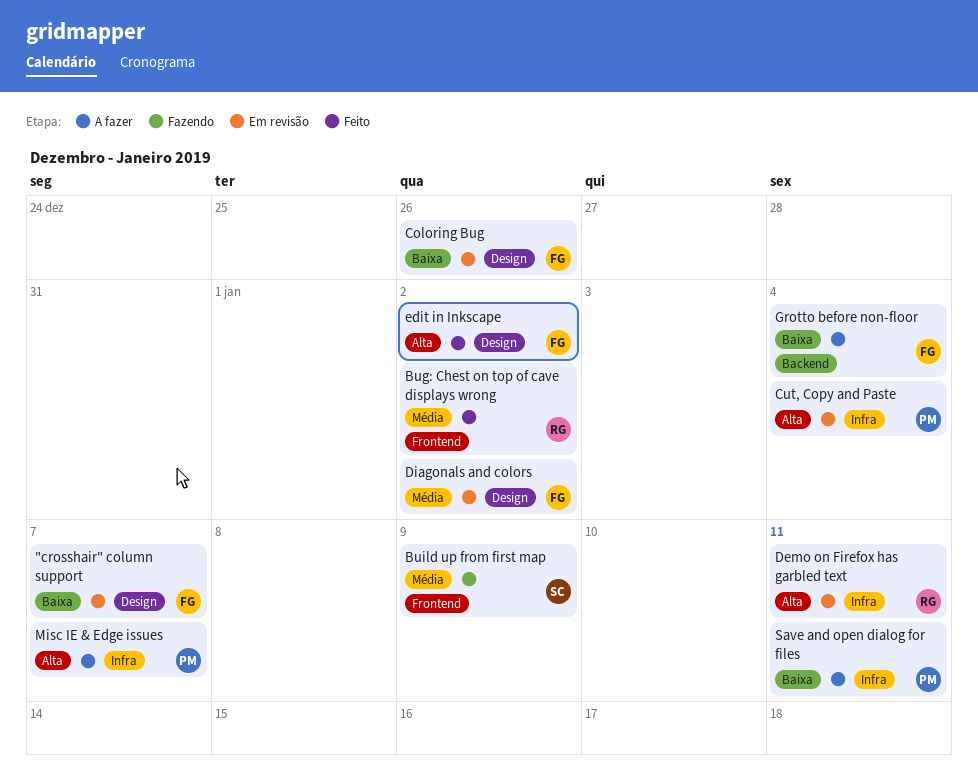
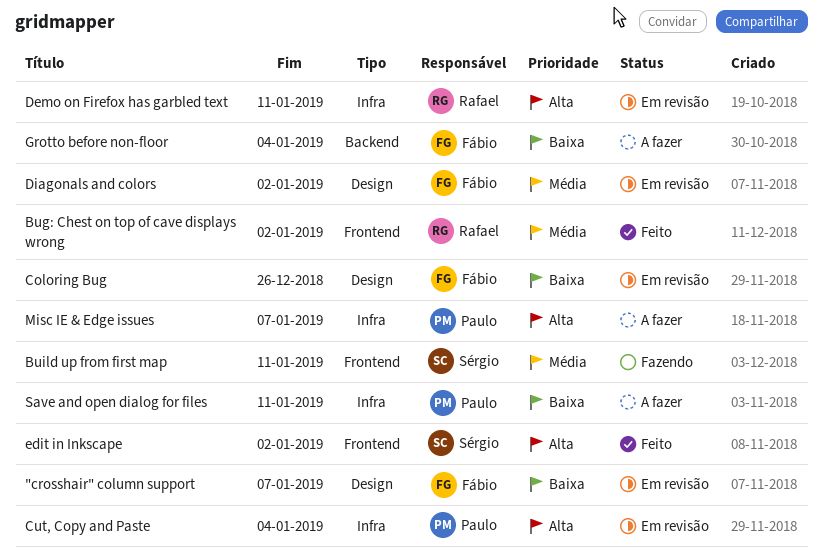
Build up from first map, due: Jan 9 -> Jan 11
edit in Inkscape, owner: Fábio -> Sérgio
edit in Inkscape, label: Design -> Frontend

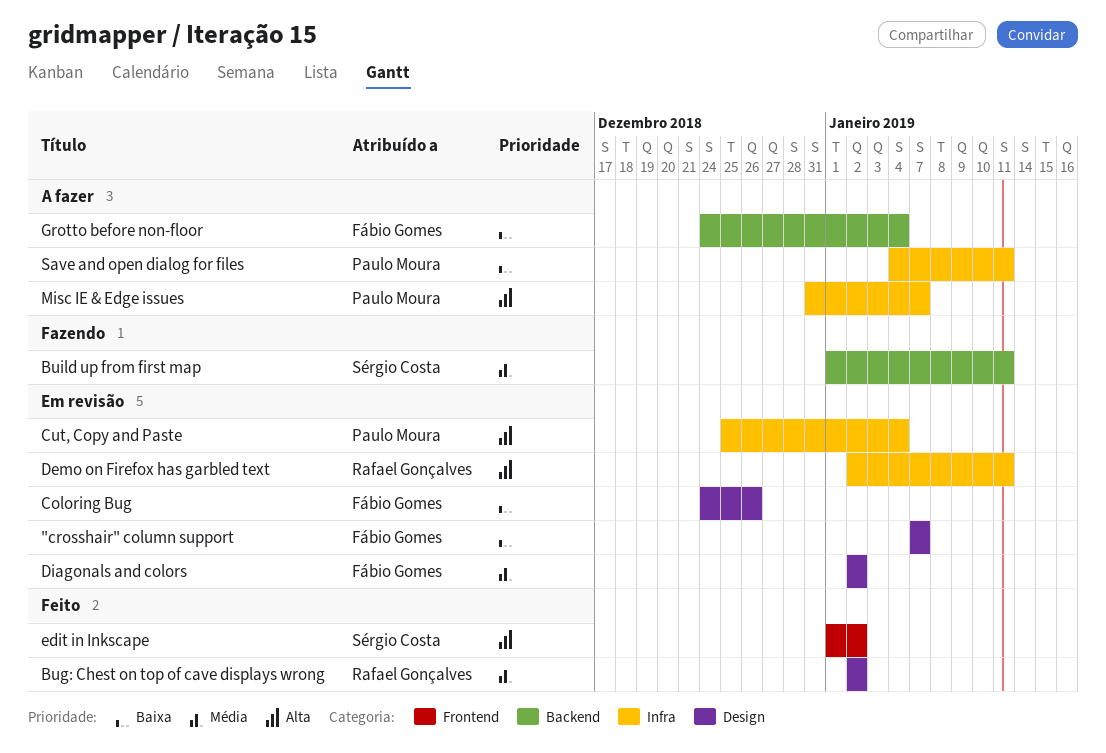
Bug: Chest on top of cave displays wrong, label: Frontend -> Design
Build up from first map, label: Frontend -> Backend

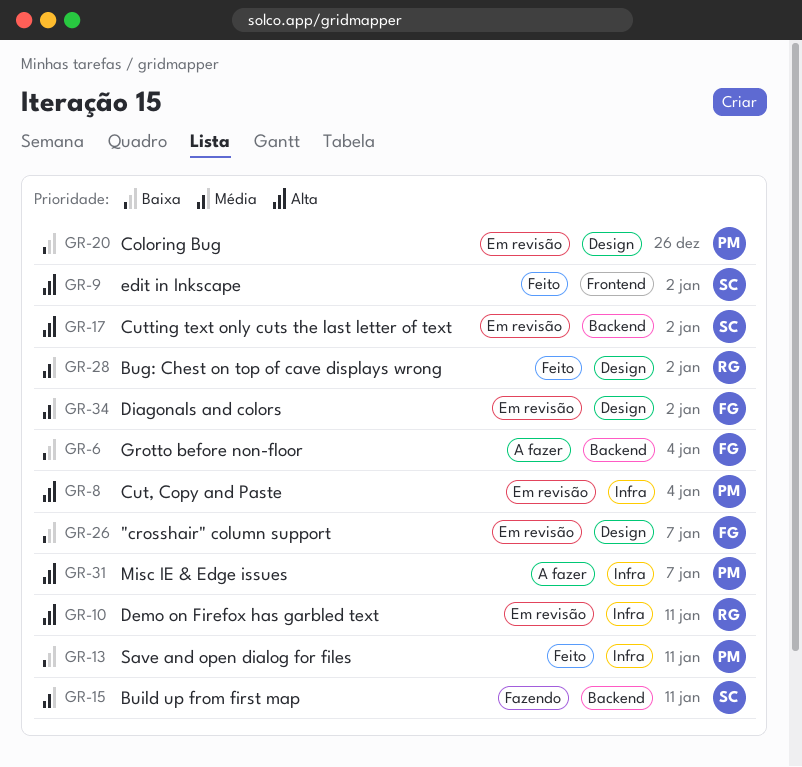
Coloring Bug, owner: Fábio Gomes -> Paulo Moura
Cutting text only cuts the last letter of text: none -> present
Save and open dialog for files, status: A fazer -> Feito

